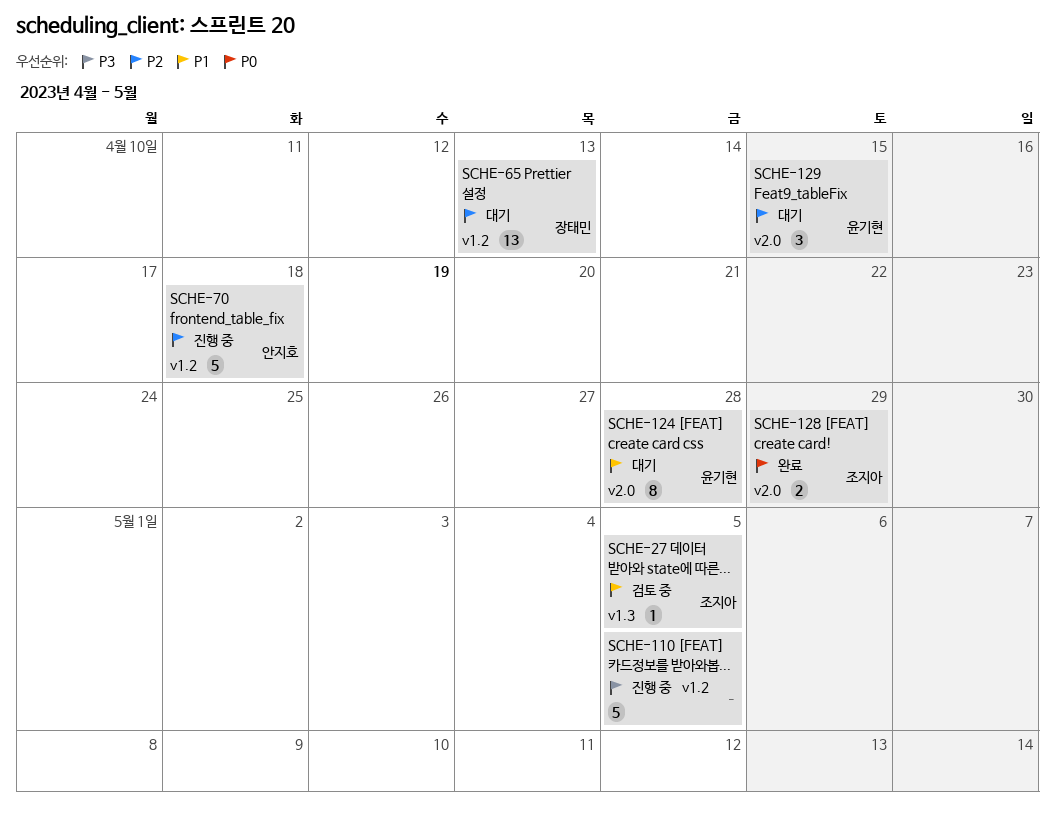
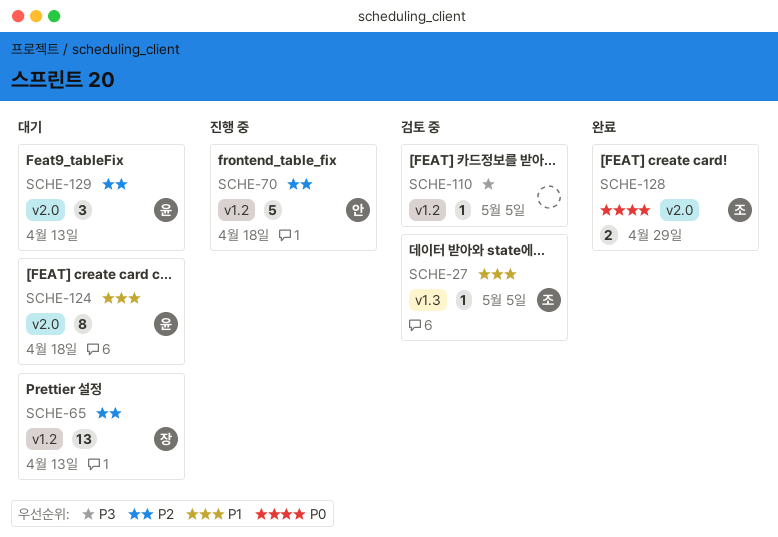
SCHE-110, status: 진행 중 -> 검토 중
SCHE-110, estimate: 5 -> 1
SCHE-124, due: Apr 28 -> Apr 18
SCHE-129, due: Apr 15 -> Apr 13

